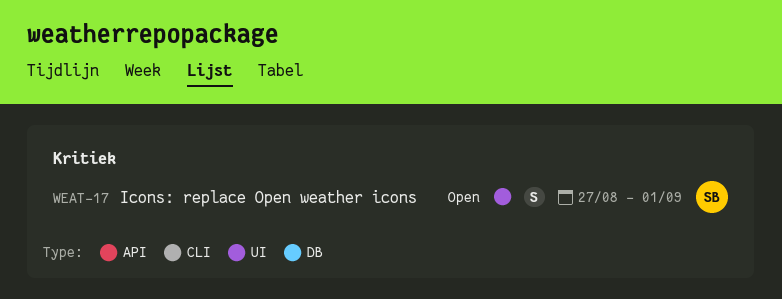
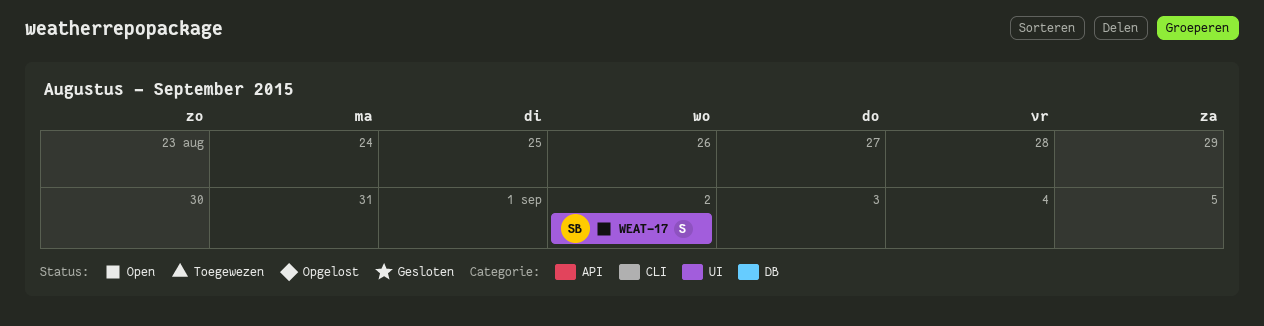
WEAT-17, start: Aug 27 -> Sep 2
WEAT-17, due: Sep 1 -> Sep 2

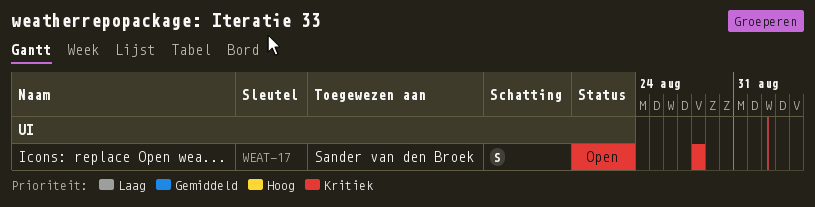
WEAT-17, start: Sep 2 -> Aug 28
WEAT-17, due: Sep 2 -> Aug 28

